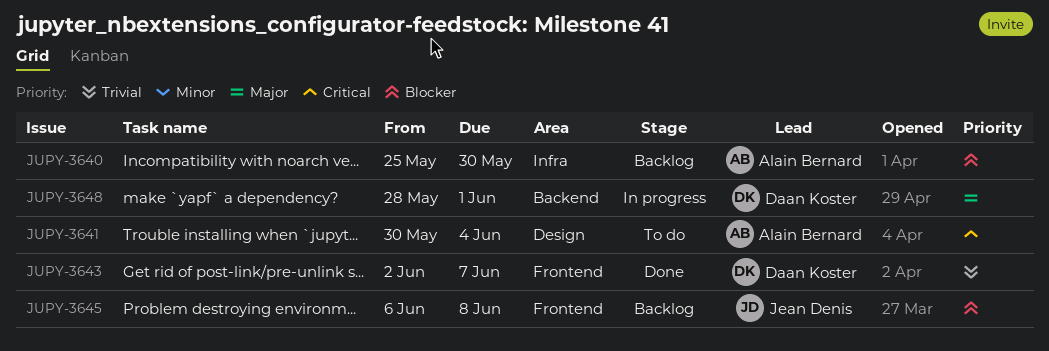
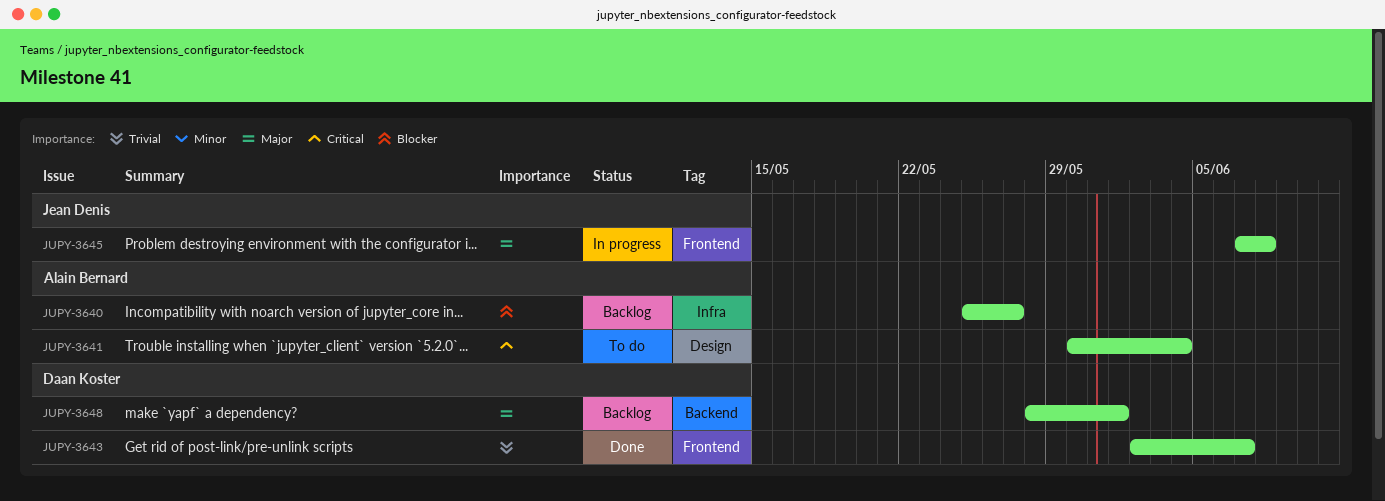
JUPY-3640, due: May 30 -> May 27
JUPY-3645, status: Backlog -> In progress
JUPY-3645, priority: Blocker -> Major
JUPY-3645, start: Jun 6 -> Jun 7
JUPY-3648, status: In progress -> Backlog

